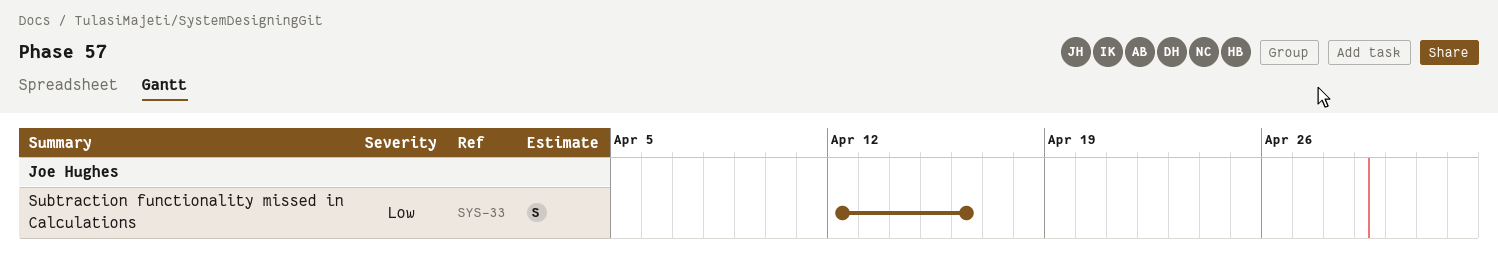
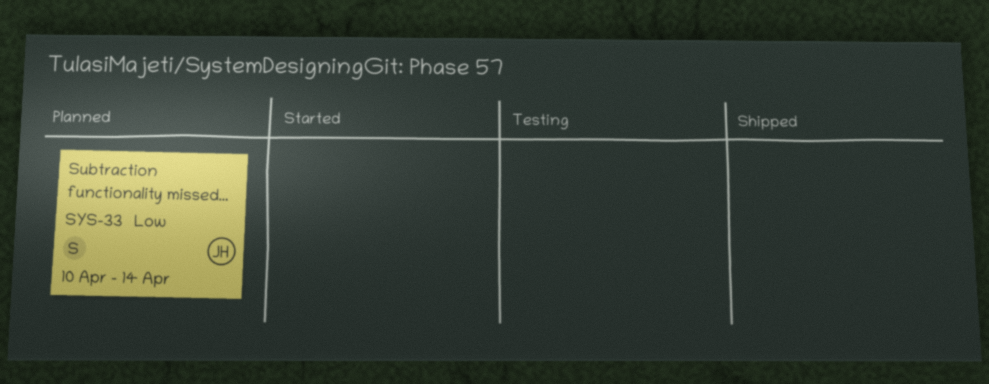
SYS-33, start: Apr 12 -> Apr 10
SYS-33, due: Apr 16 -> Apr 14

